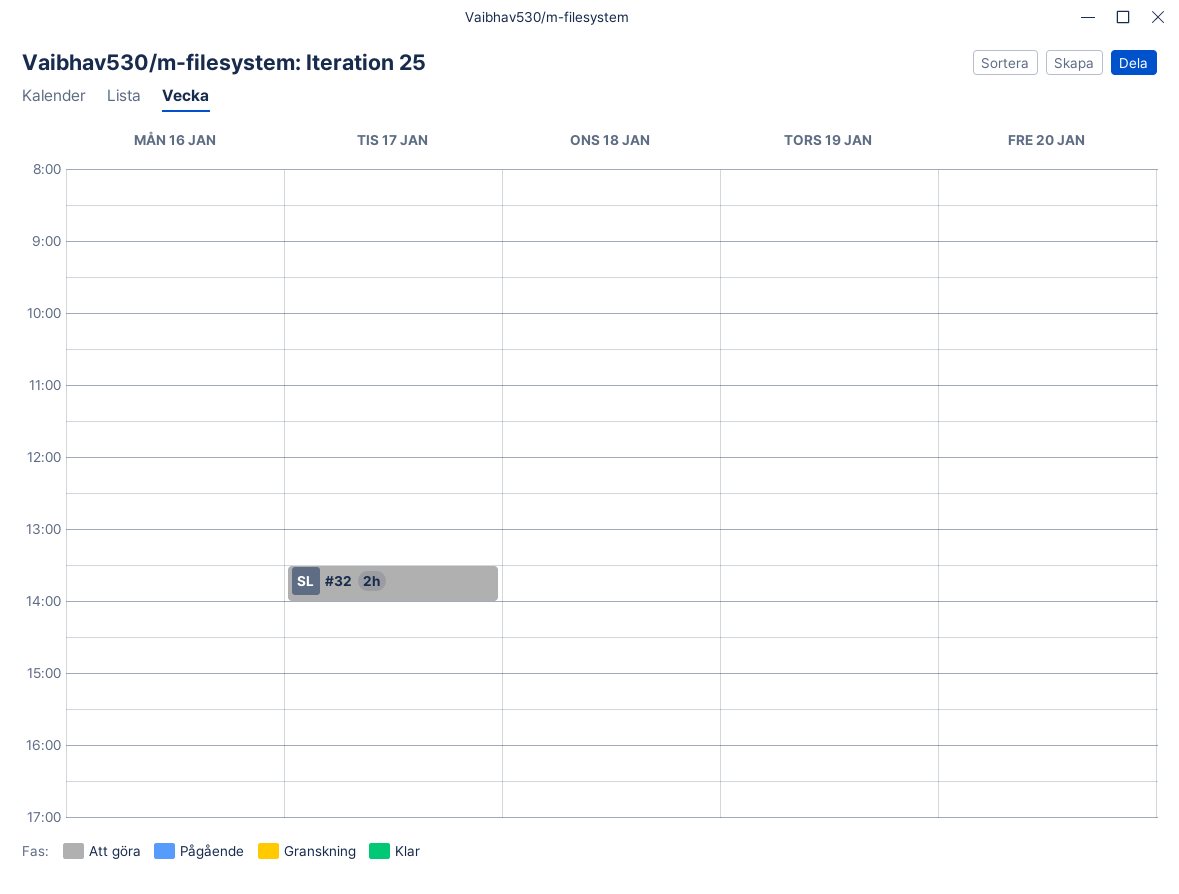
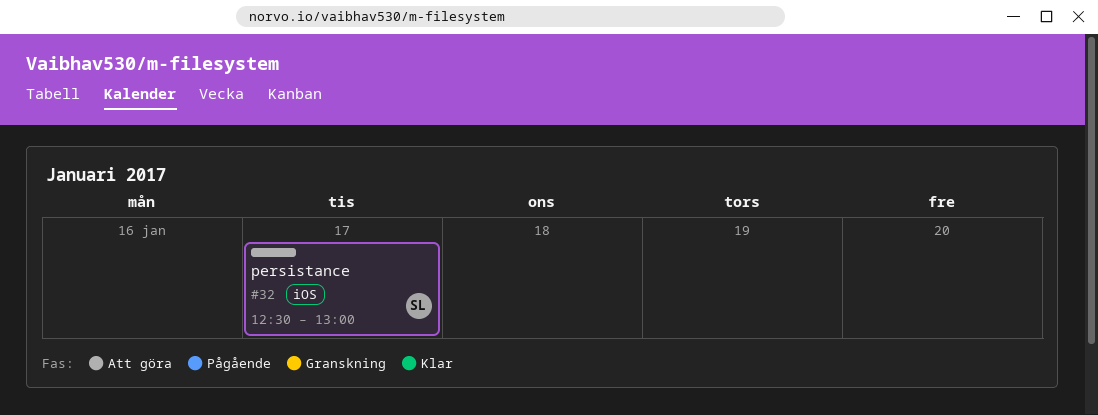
#32, begins: 13:30 -> 12:30
#32, ends: 14:00 -> 13:00

